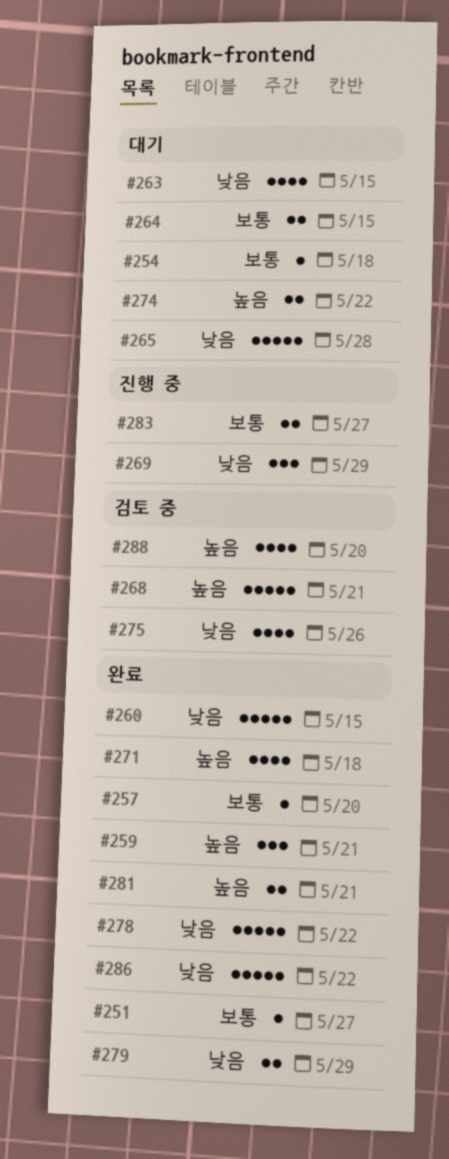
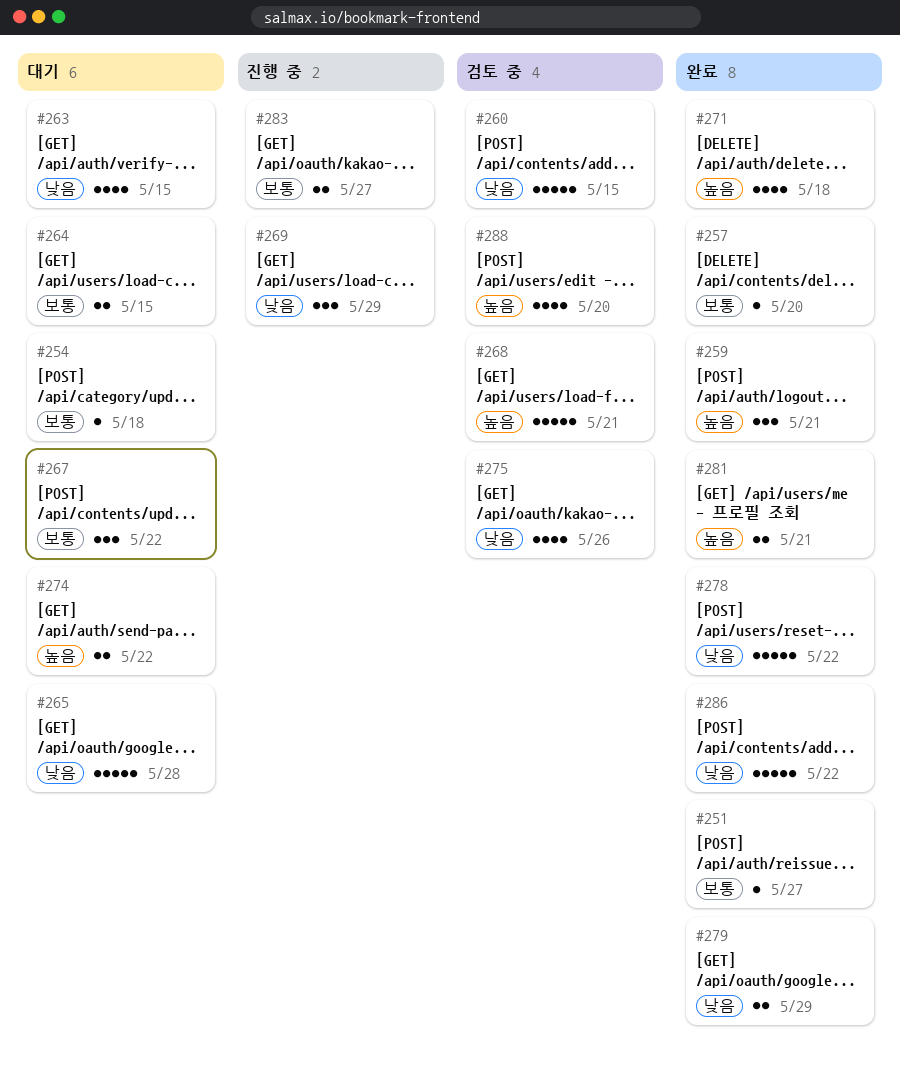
#260, status: 완료 -> 검토 중
#267: none -> present

